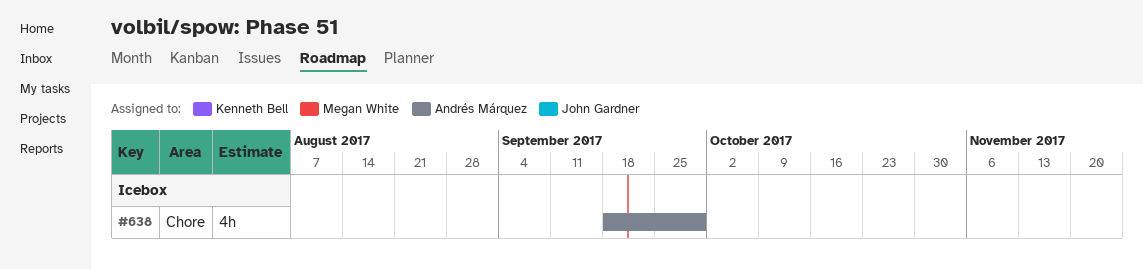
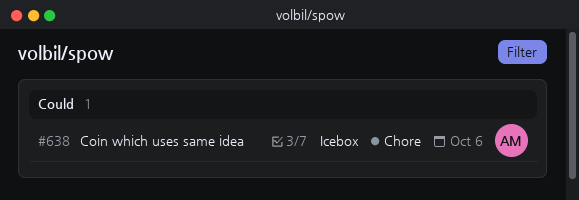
#638, due: Sep 29 -> Oct 6

